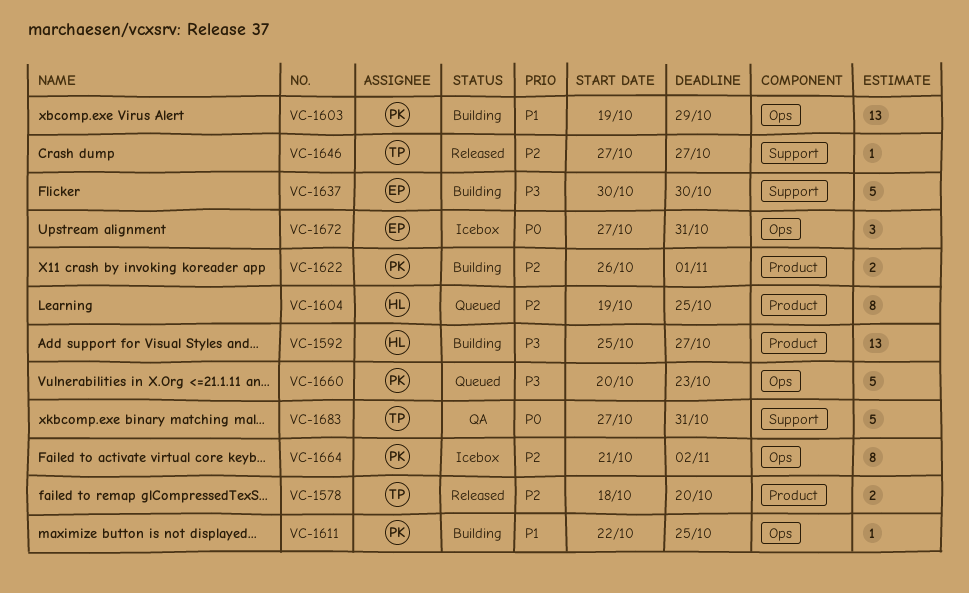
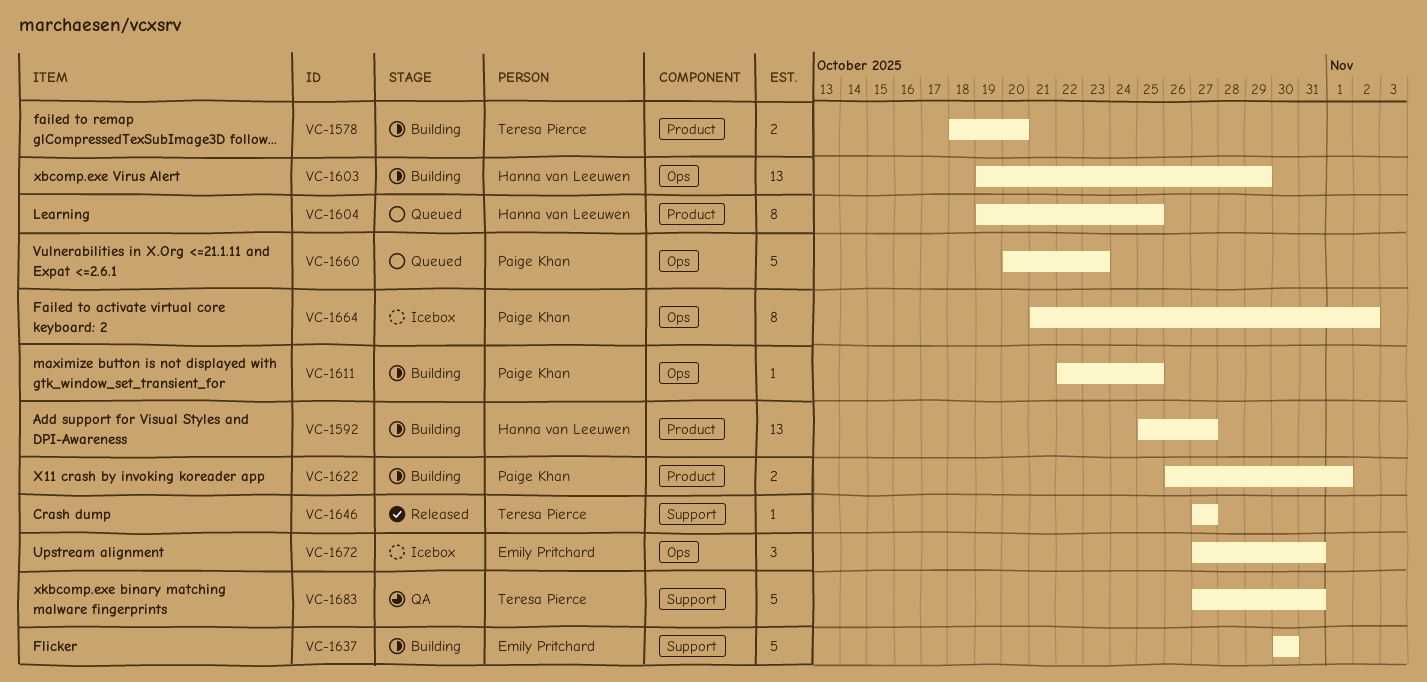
VC-1578, status: Released -> Building
VC-1603, owner: Paige Khan -> Hanna van Leeuwen

